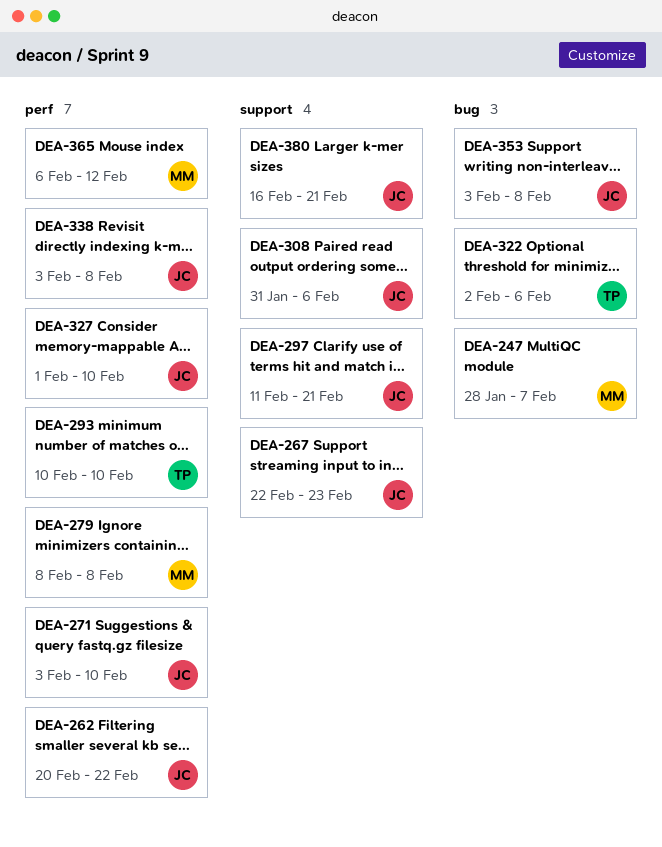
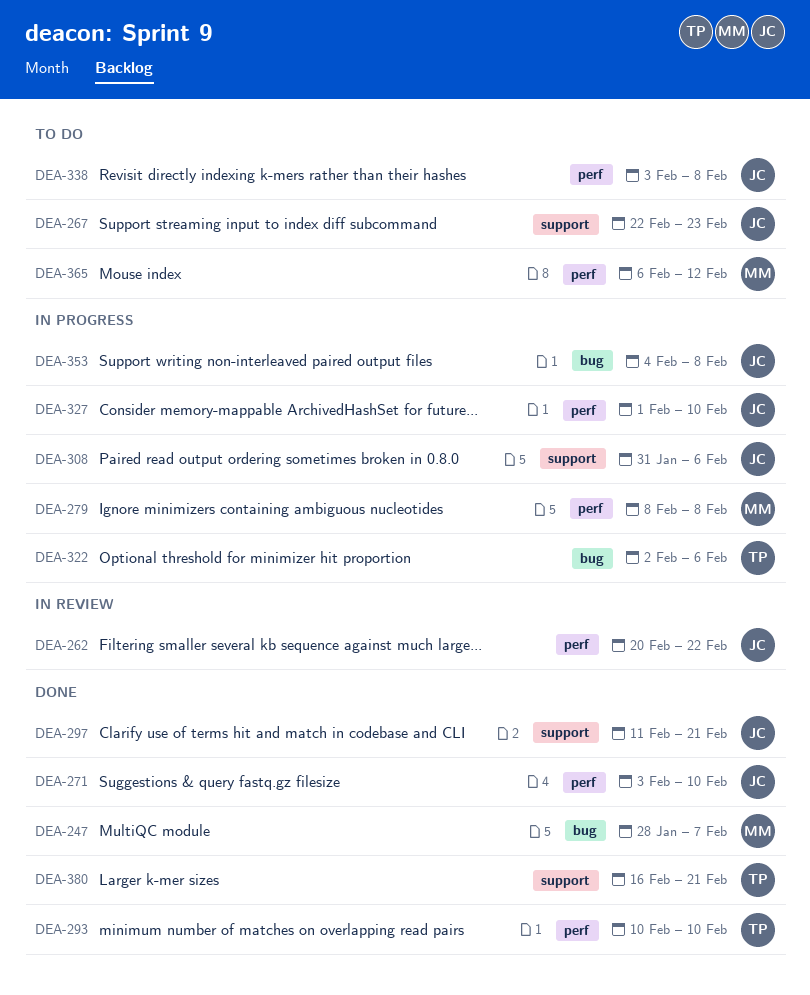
DEA-353, start: Feb 3 -> Feb 4
DEA-380, owner: JC -> TP

